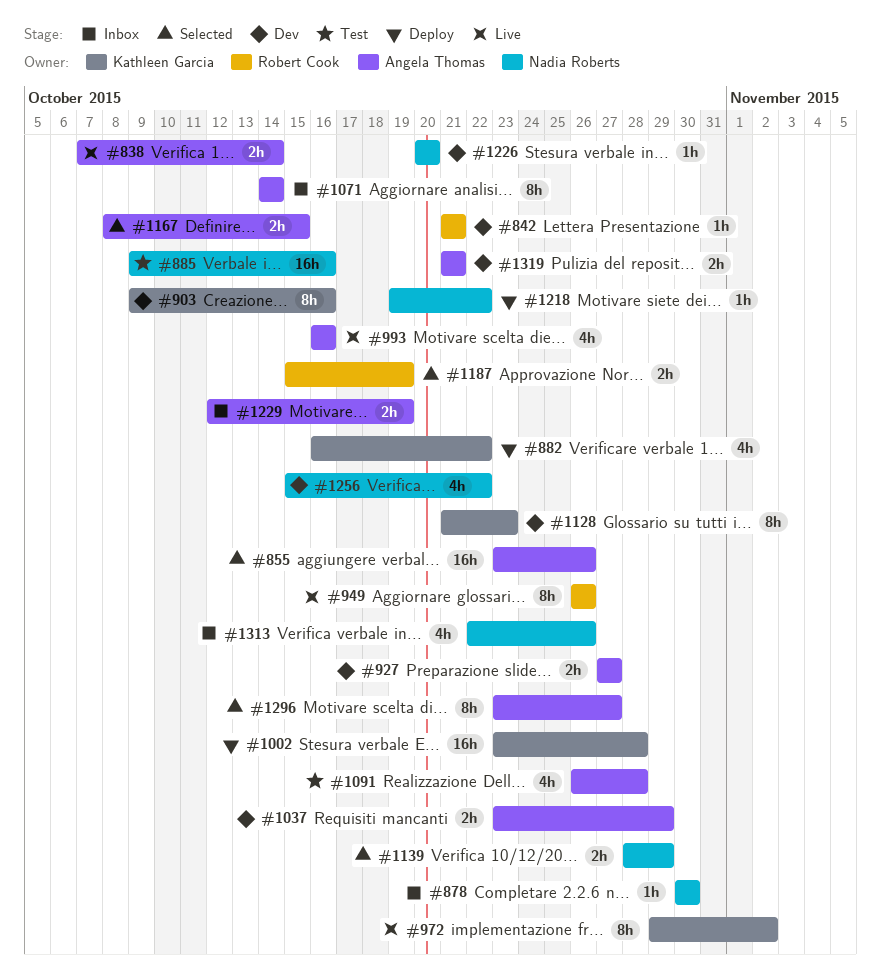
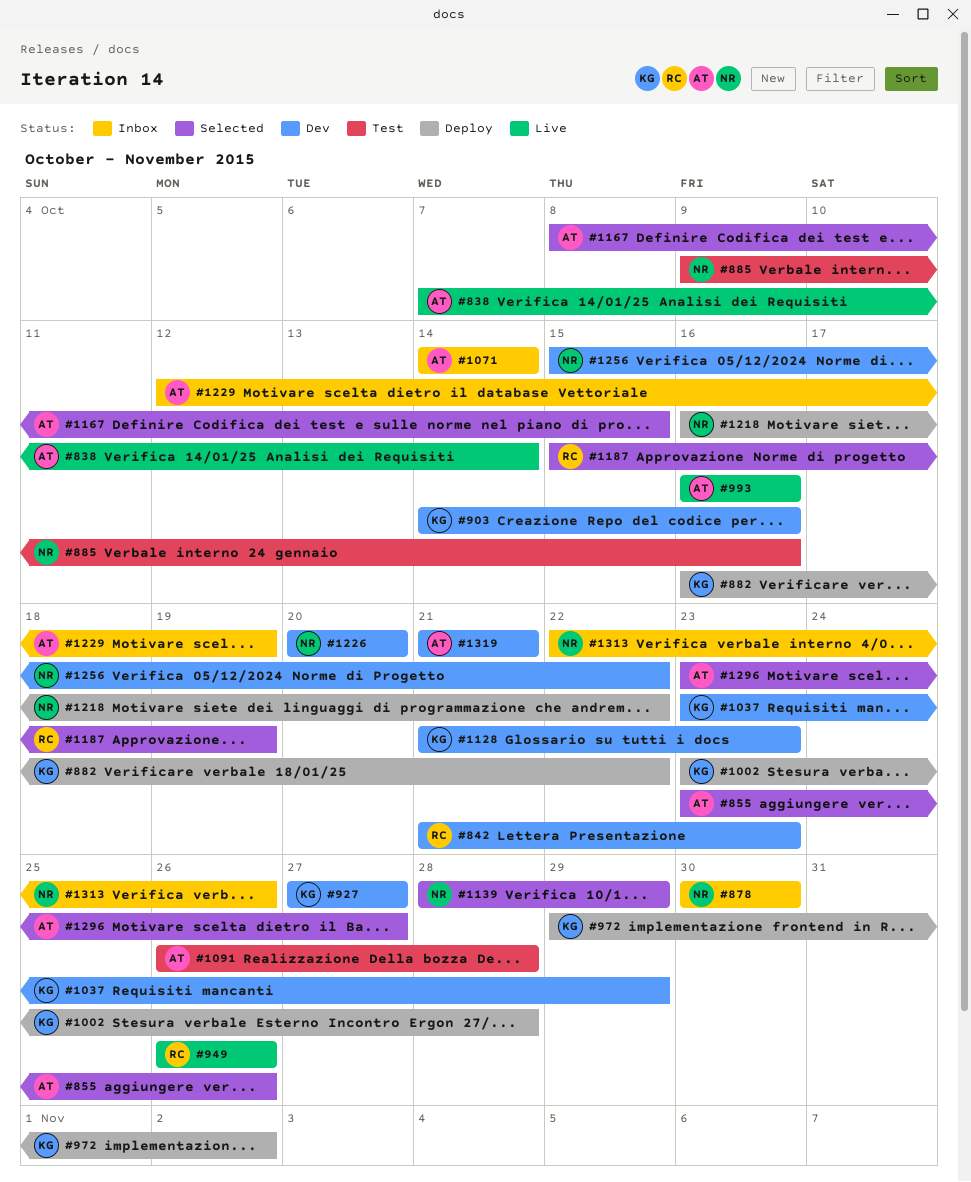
#842, due: Oct 21 -> Oct 23
#903, start: Oct 9 -> Oct 14
#927, owner: Angela Thomas -> Kathleen Garcia
#972, status: Live -> Deploy
#1037, owner: Angela Thomas -> Kathleen Garcia
#1218, start: Oct 19 -> Oct 16

